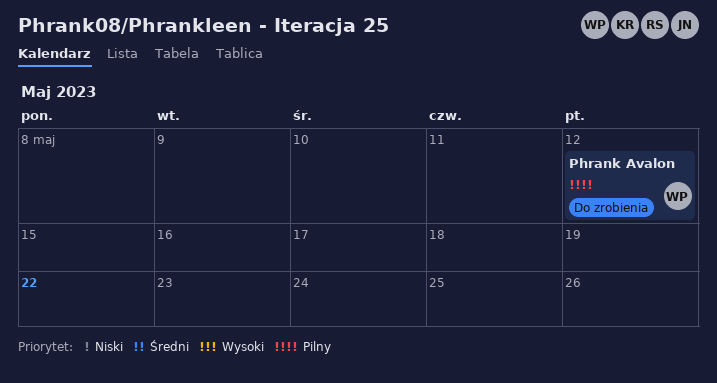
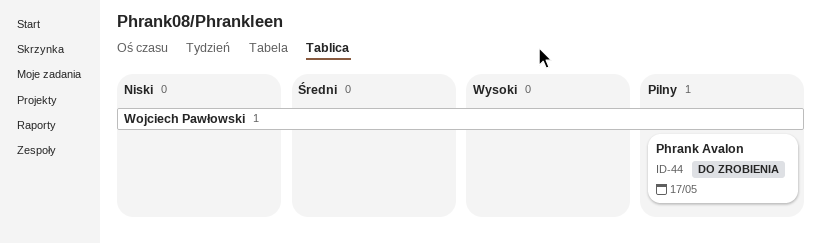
Phrank Avalon, due: May 12 -> May 17

